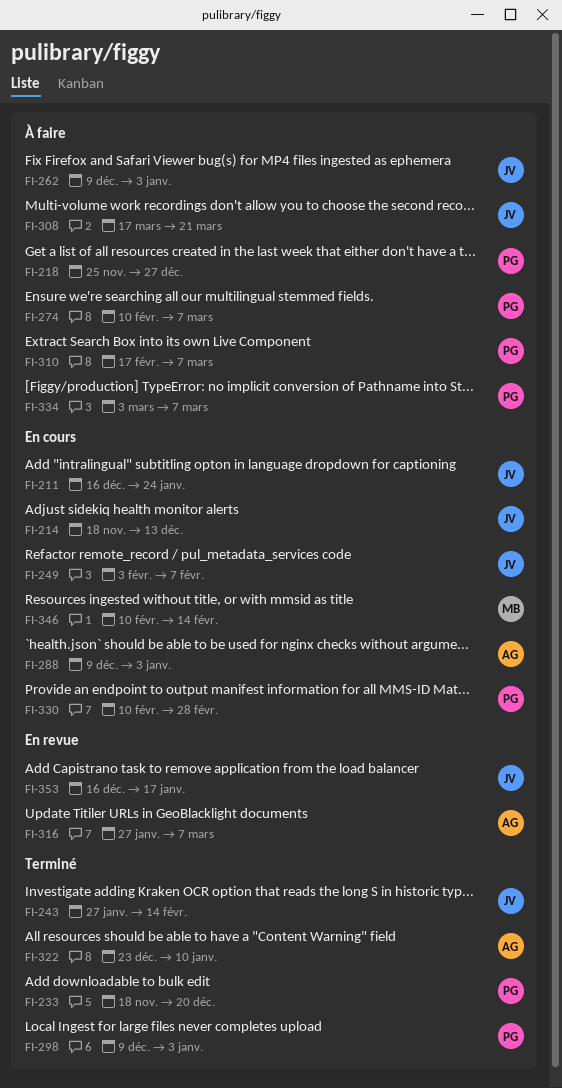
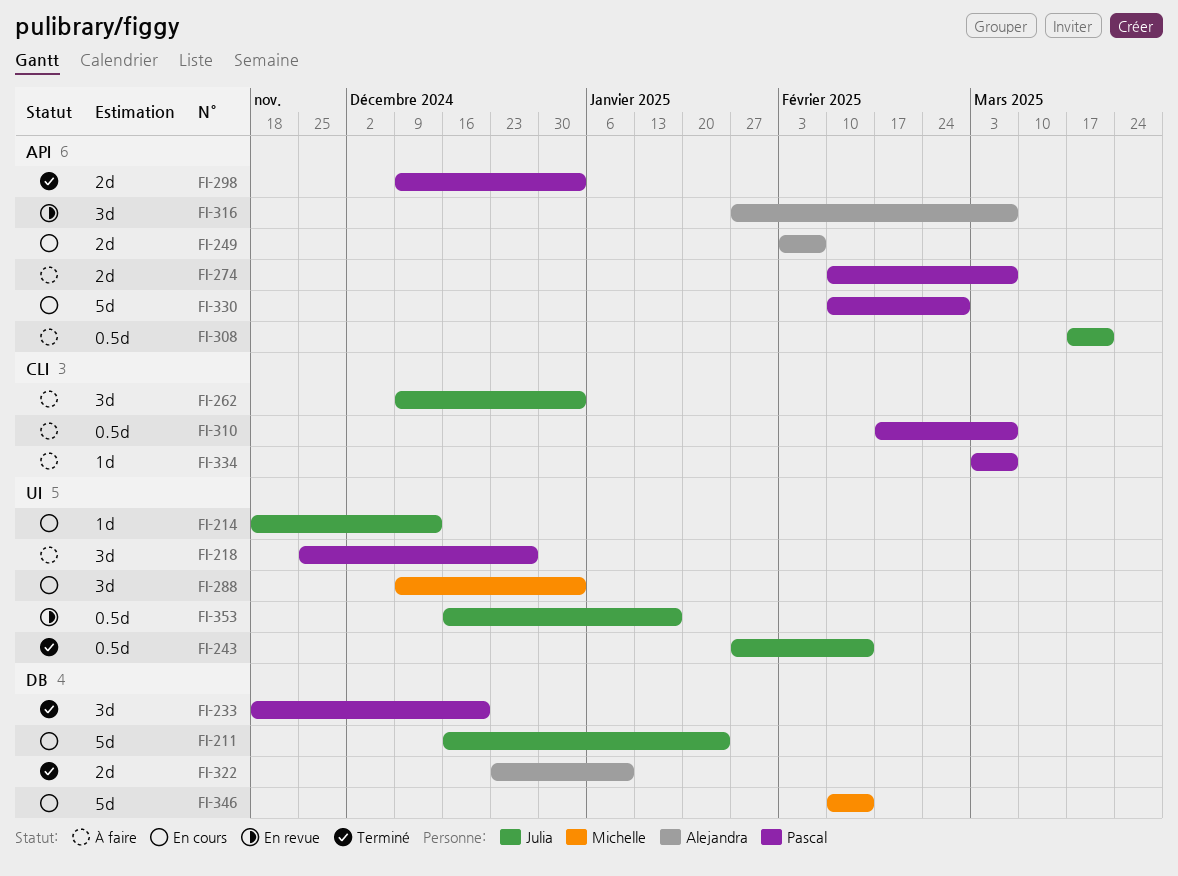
FI-249, owner: Julia -> Alejandra
FI-288, owner: Alejandra -> Michelle

